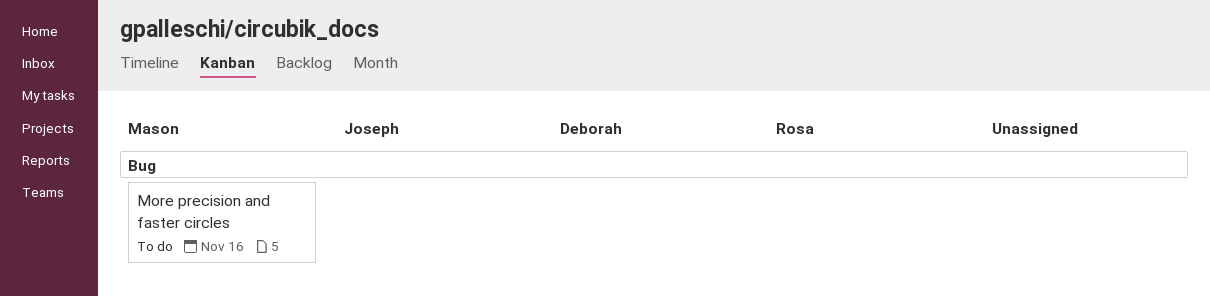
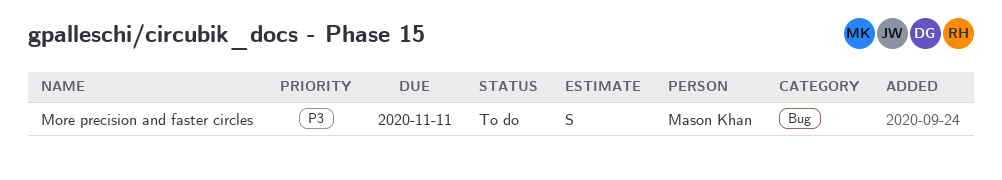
More precision and faster circles, due: Nov 16 -> Nov 11

